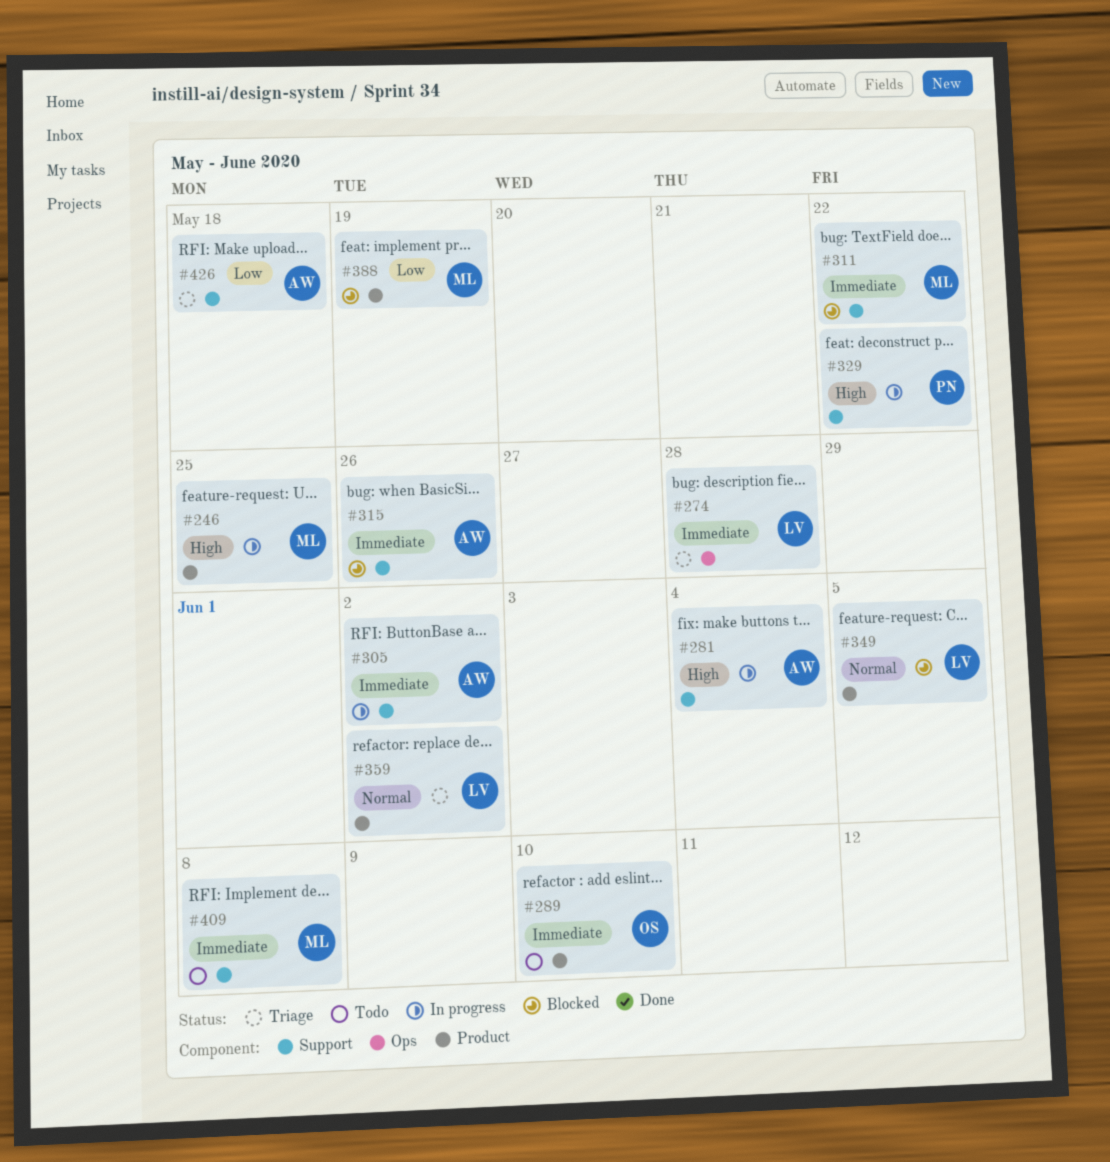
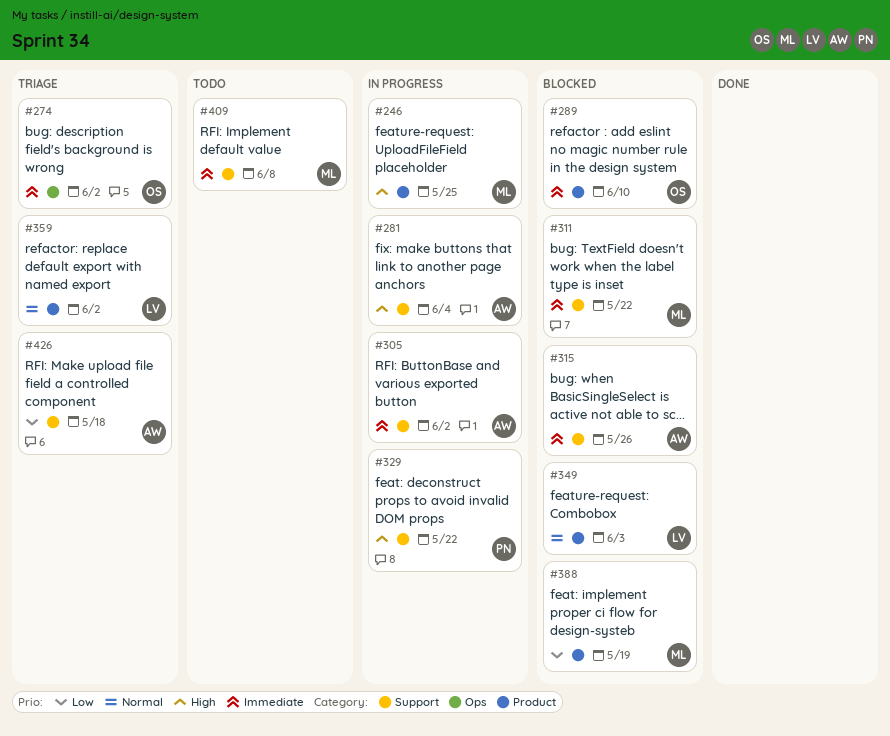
#274, owner: LV -> OS
#274, due: May 28 -> Jun 2
#289, status: Todo -> Blocked
#349, due: Jun 5 -> Jun 3

